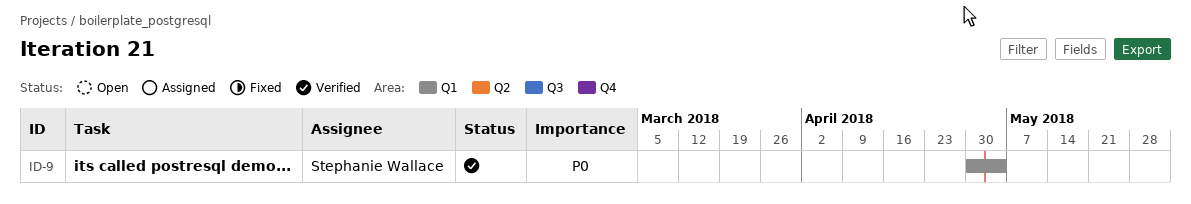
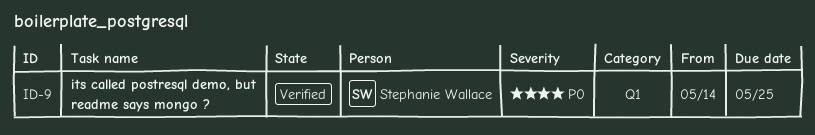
ID-9, start: Apr 30 -> May 14
ID-9, due: May 4 -> May 25

